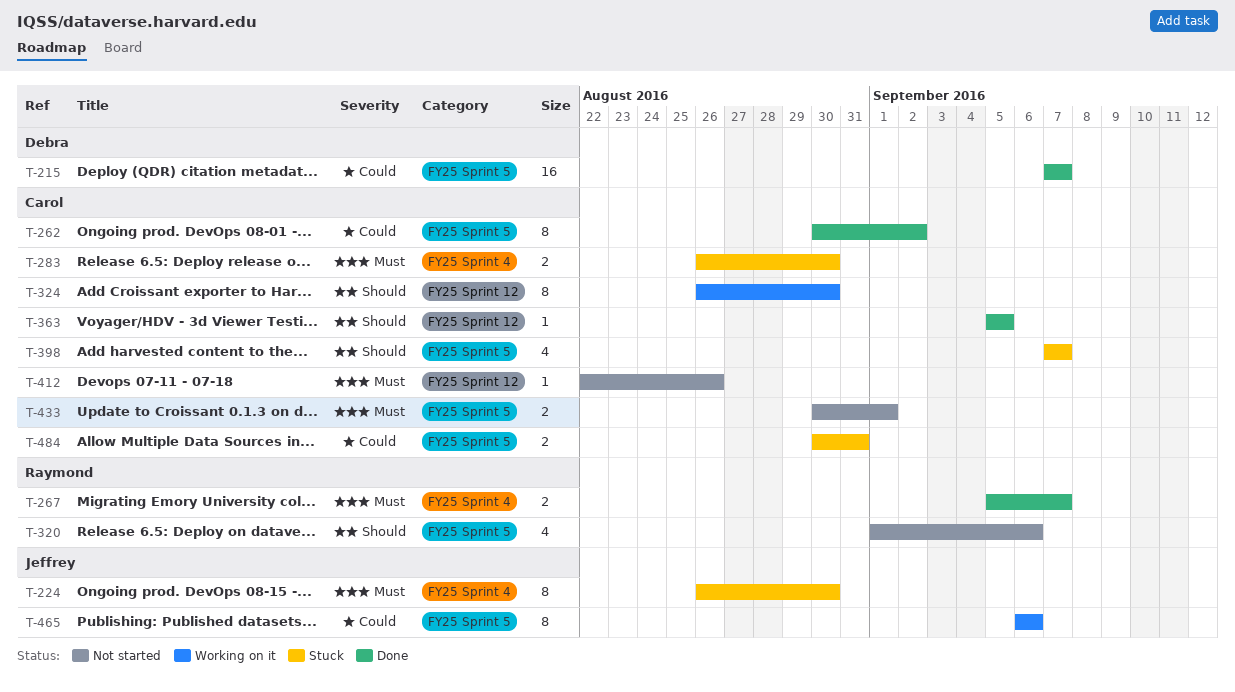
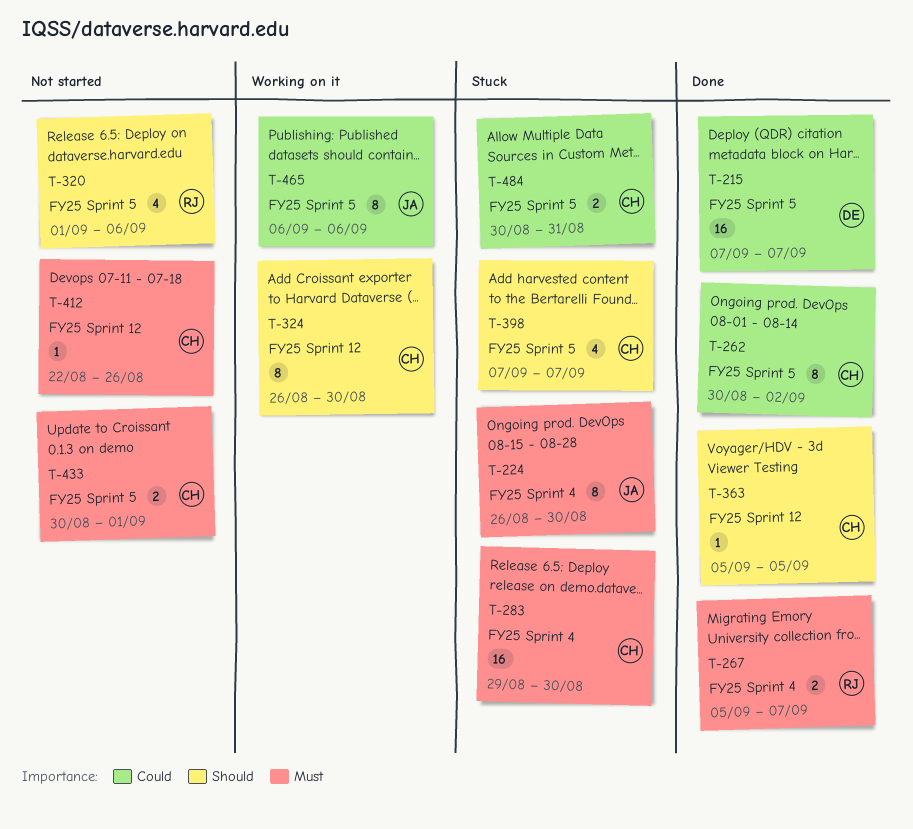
T-283, estimate: 2 -> 16
T-283, start: Aug 26 -> Aug 29

